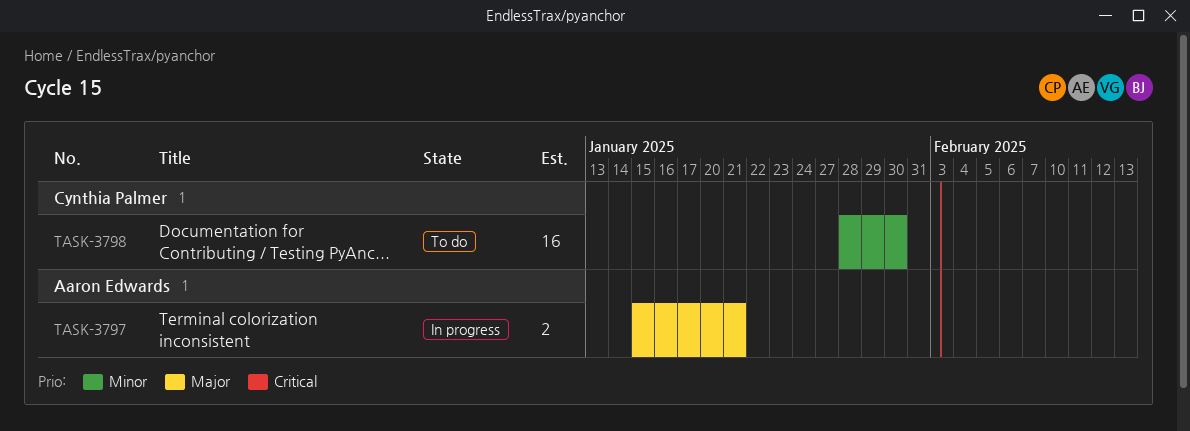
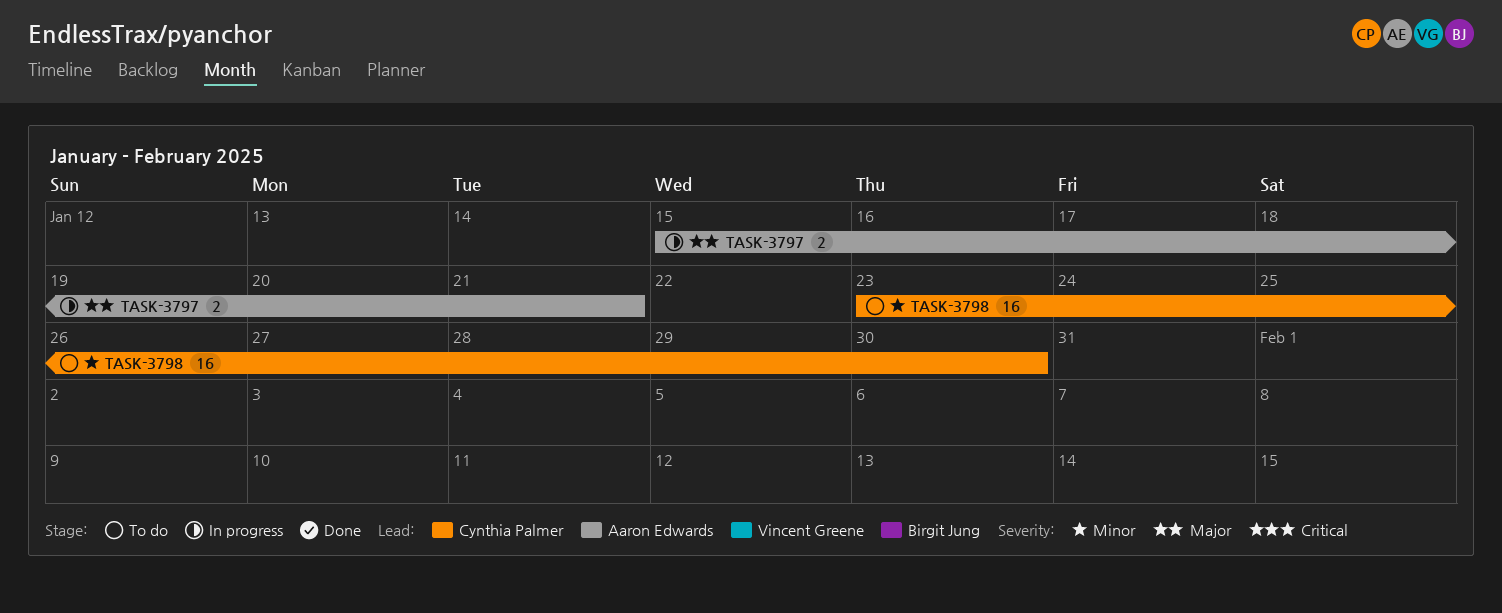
TASK-3798, start: Jan 28 -> Jan 23

